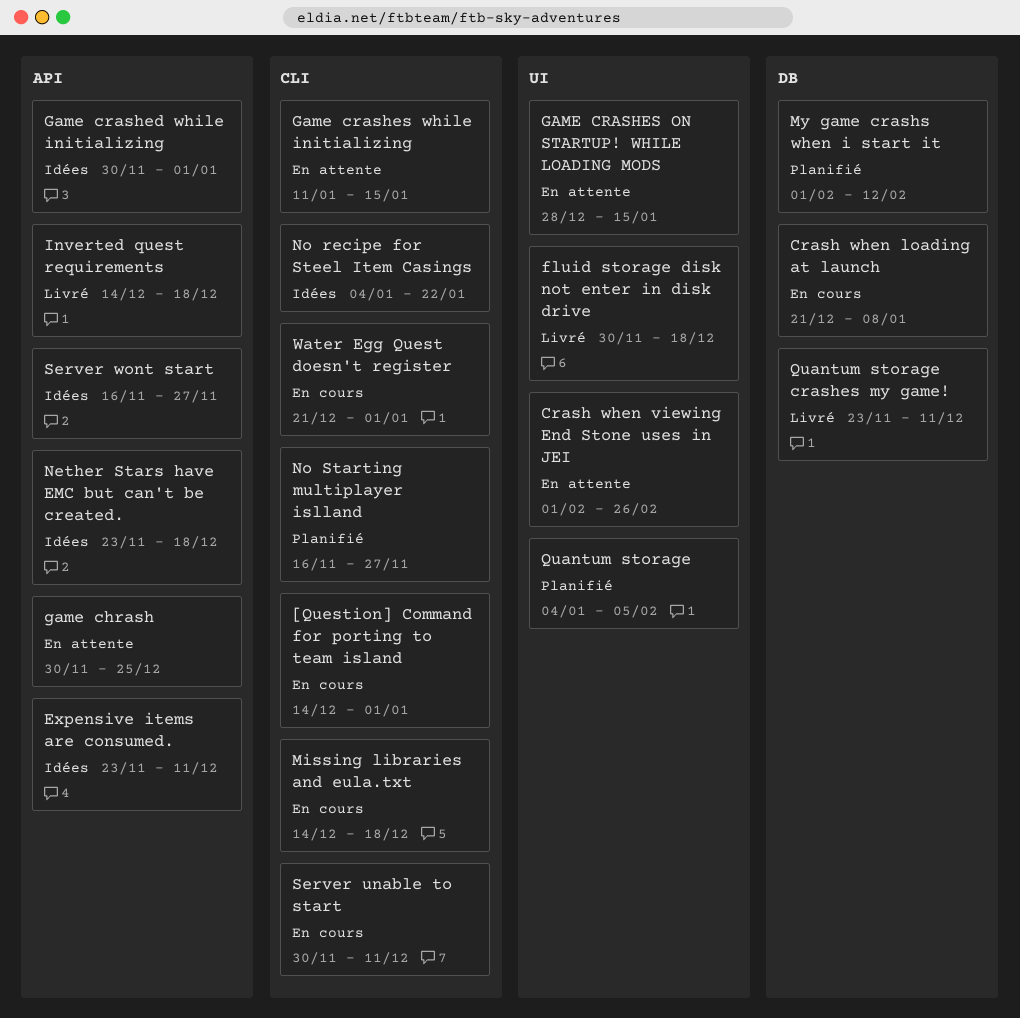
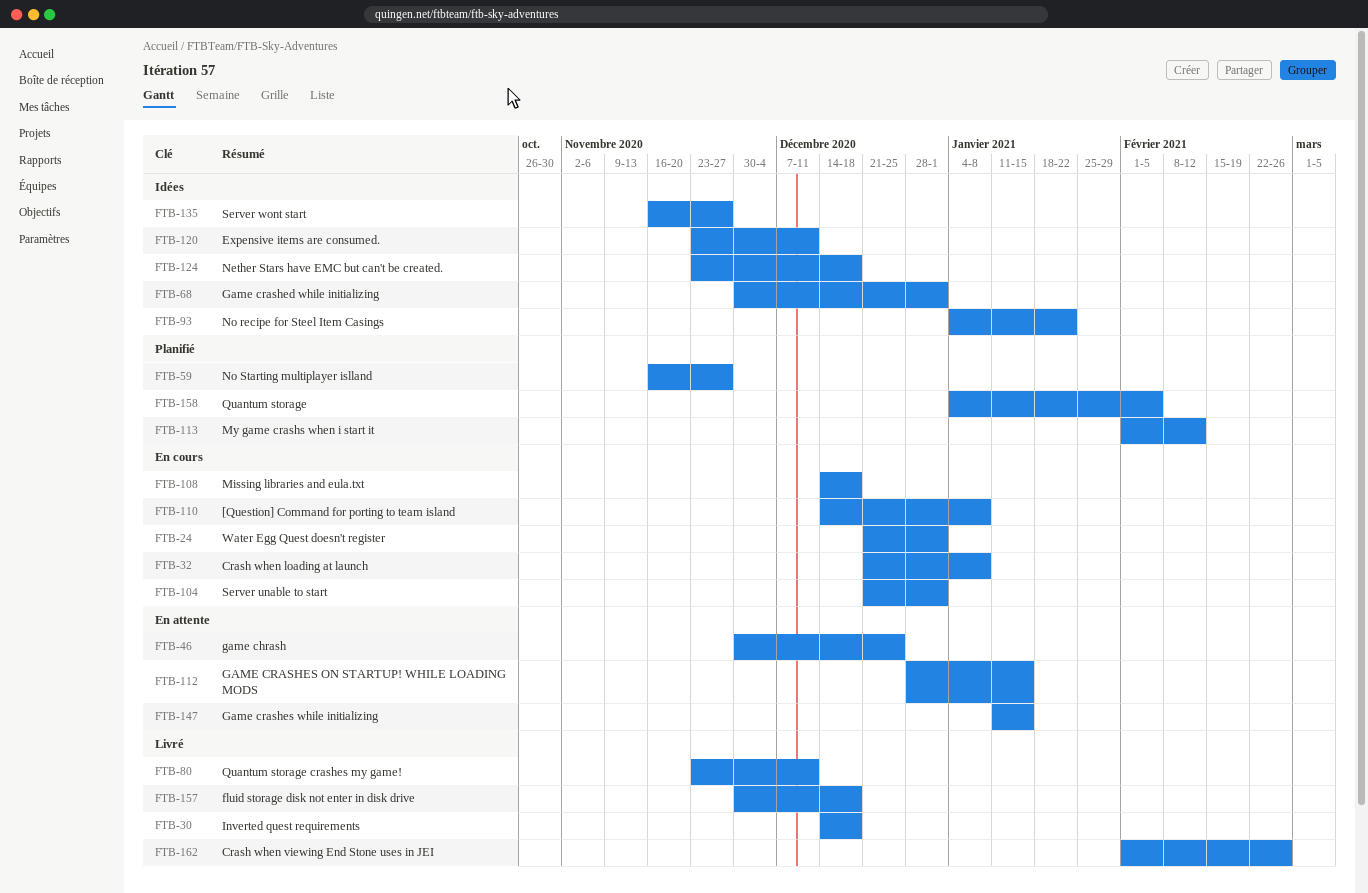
[Question] Command for porting to team island, due: Jan 1 -> Jan 8
Crash when viewing End Stone uses in JEI, status: En attente -> Livré
Server unable to start, start: Nov 30 -> Dec 21
Server unable to start, due: Dec 11 -> Jan 1

